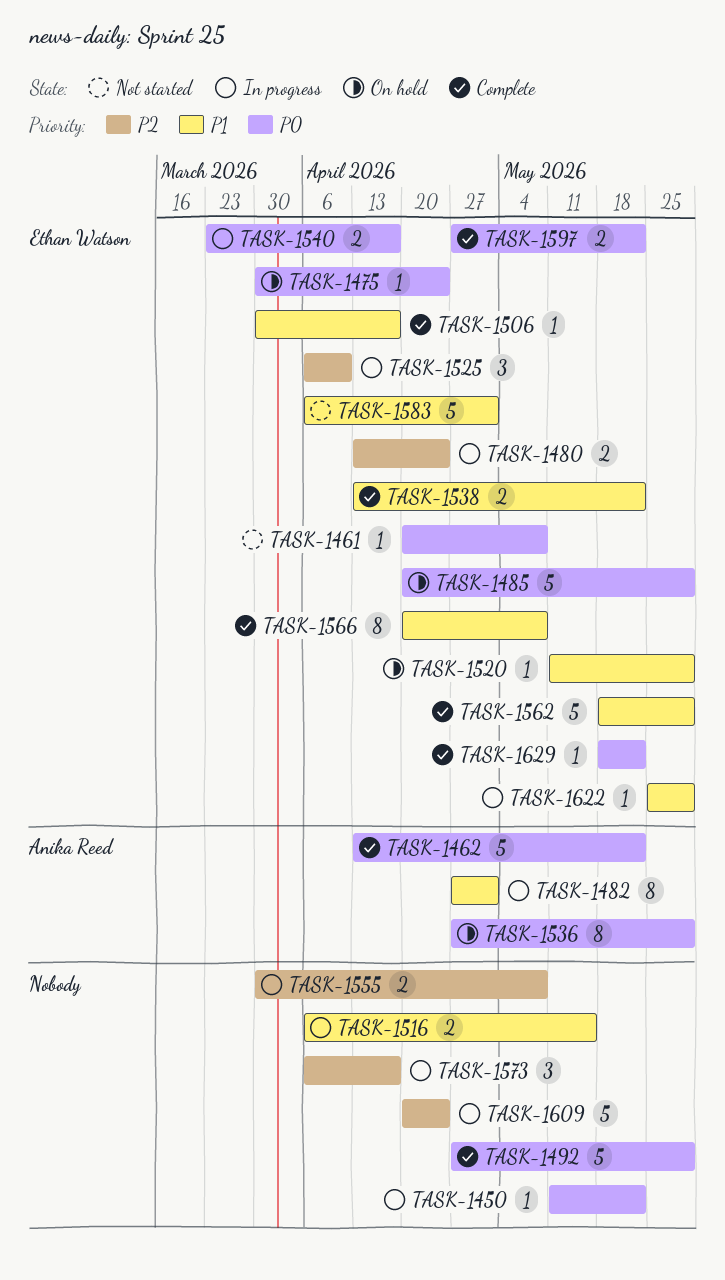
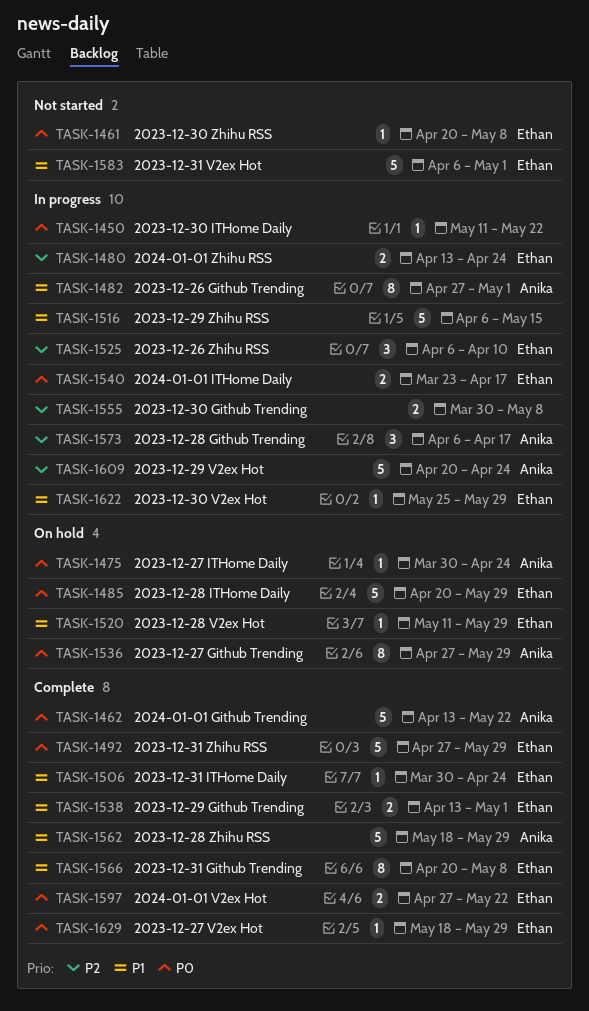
TASK-1475, owner: Ethan Watson -> Anika Reed
TASK-1492, owner: none -> Ethan Watson
TASK-1506, due: Apr 17 -> Apr 24
TASK-1516, estimate: 2 -> 5
TASK-1538, due: May 22 -> May 1
TASK-1562, owner: Ethan Watson -> Anika Reed
TASK-1573, owner: none -> Anika Reed
TASK-1609, owner: none -> Anika Reed
TASK-1629, due: May 22 -> May 29

